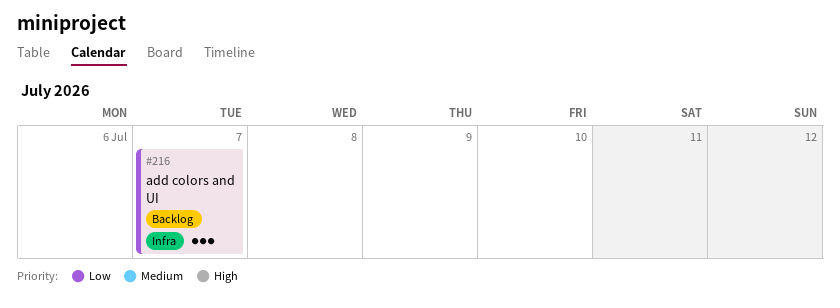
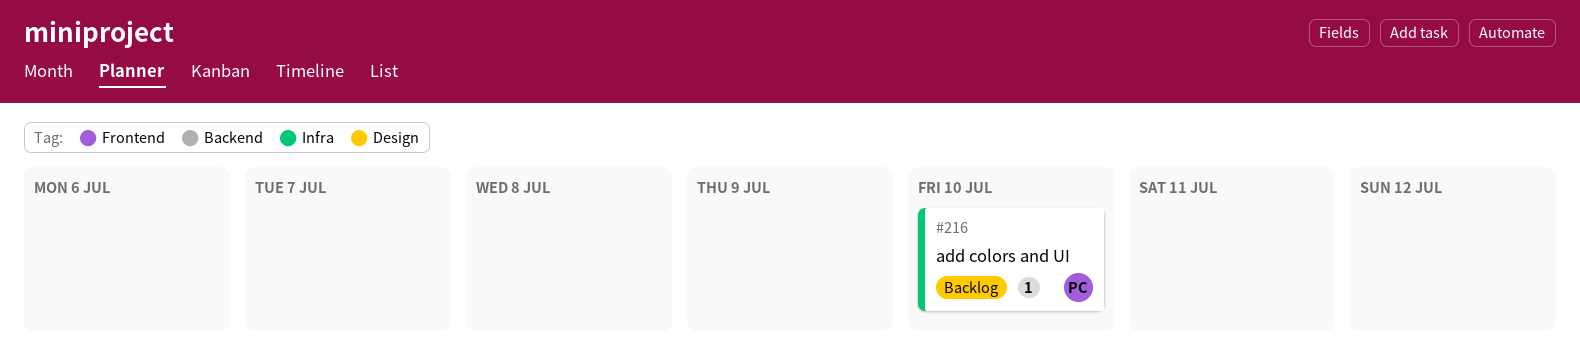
#216, estimate: 3 -> 1
#216, due: Jul 7 -> Jul 10

